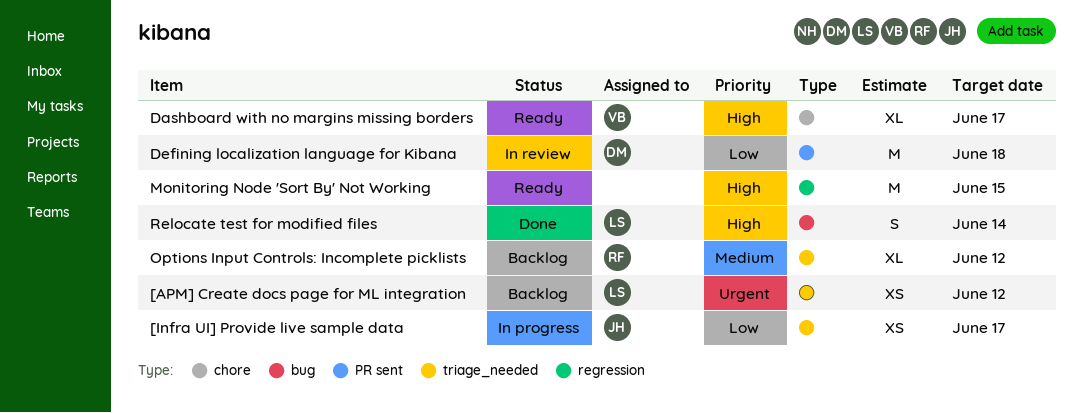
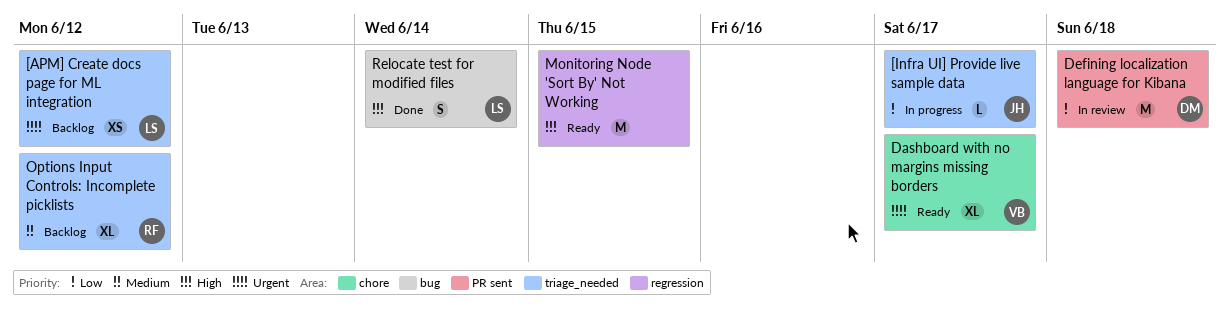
[Infra UI] Provide live sample data, estimate: XS -> L
Dashboard with no margins missing borders, priority: High -> Urgent

